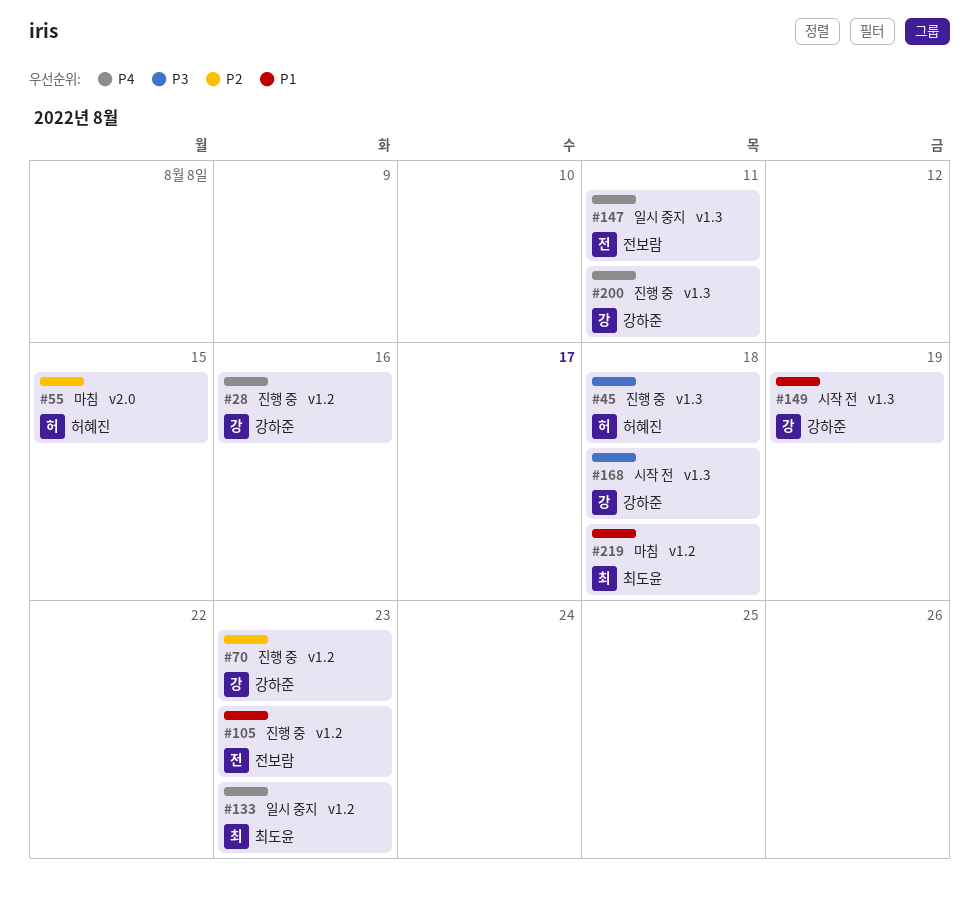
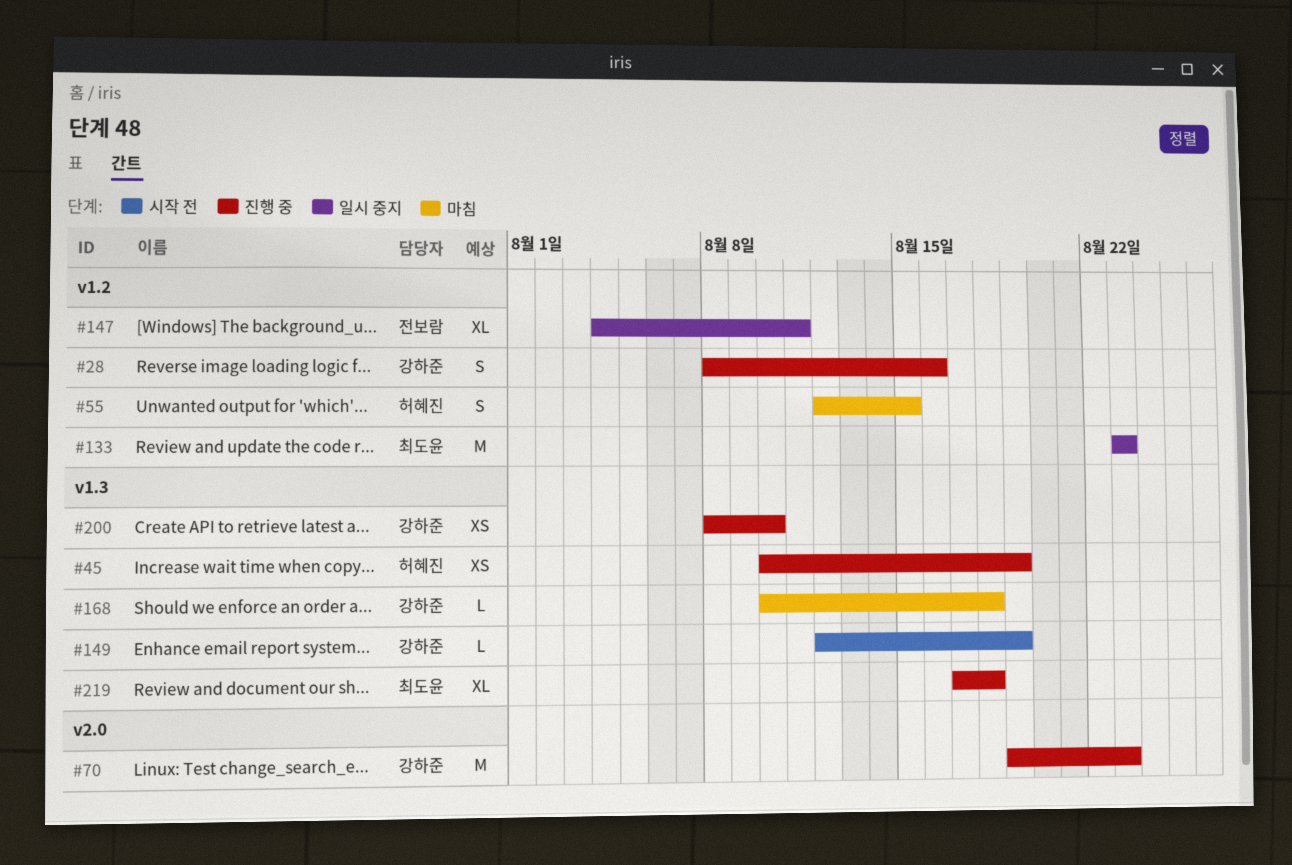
#45, due: Aug 18 -> Aug 19
#55, label: v2.0 -> v1.2
#70, label: v1.2 -> v2.0
#105: present -> none
#147, label: v1.3 -> v1.2
#168, status: 시작 전 -> 마침
#200, due: Aug 11 -> Aug 10
#219, status: 마침 -> 진행 중
#219, label: v1.2 -> v1.3

